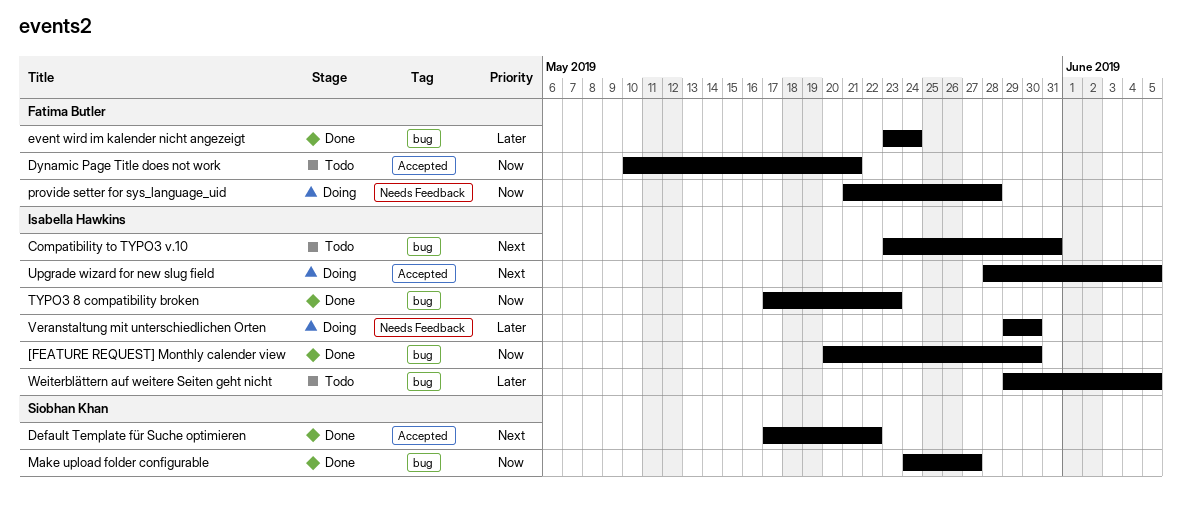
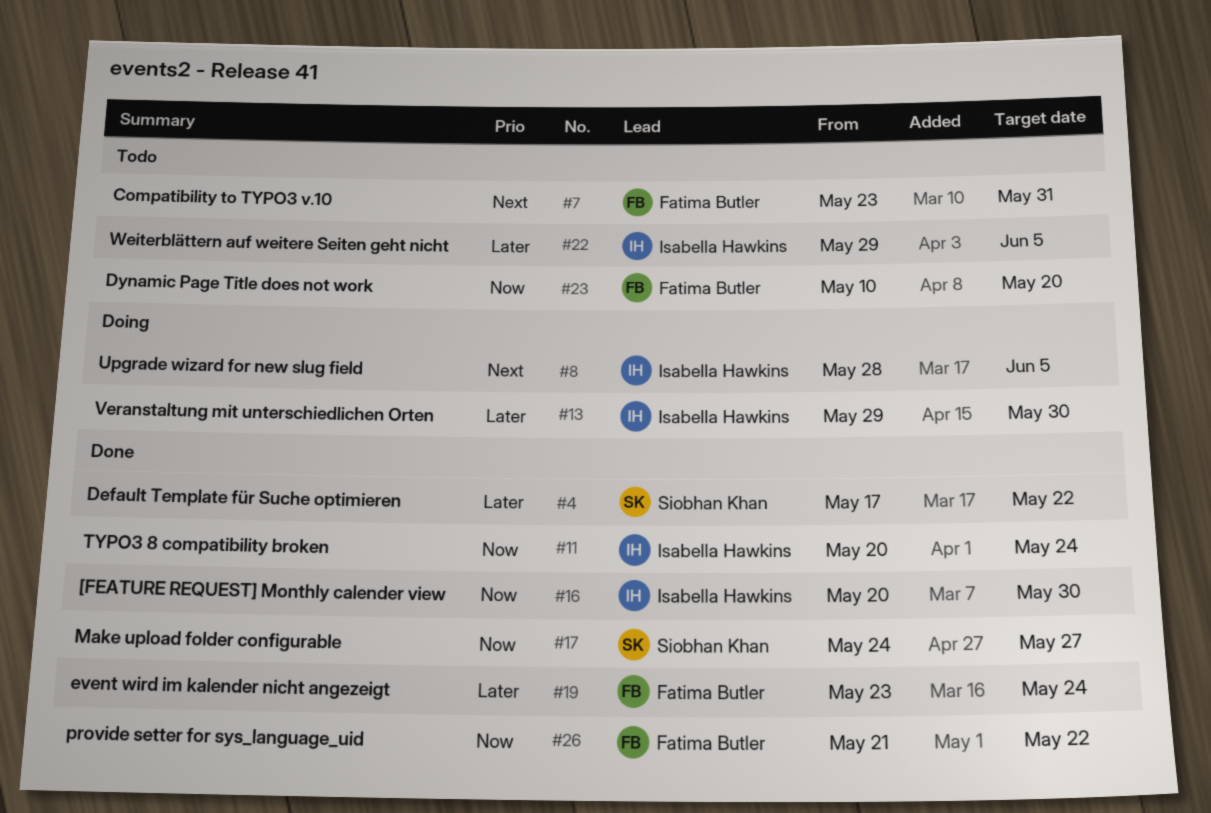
Compatibility to TYPO3 v.10, owner: Isabella Hawkins -> Fatima Butler
Default Template für Suche optimieren, priority: Next -> Later
Dynamic Page Title does not work, due: May 21 -> May 20
provide setter for sys_language_uid, status: Doing -> Done
provide setter for sys_language_uid, due: May 28 -> May 22
TYPO3 8 compatibility broken, start: May 17 -> May 20
TYPO3 8 compatibility broken, due: May 23 -> May 24

